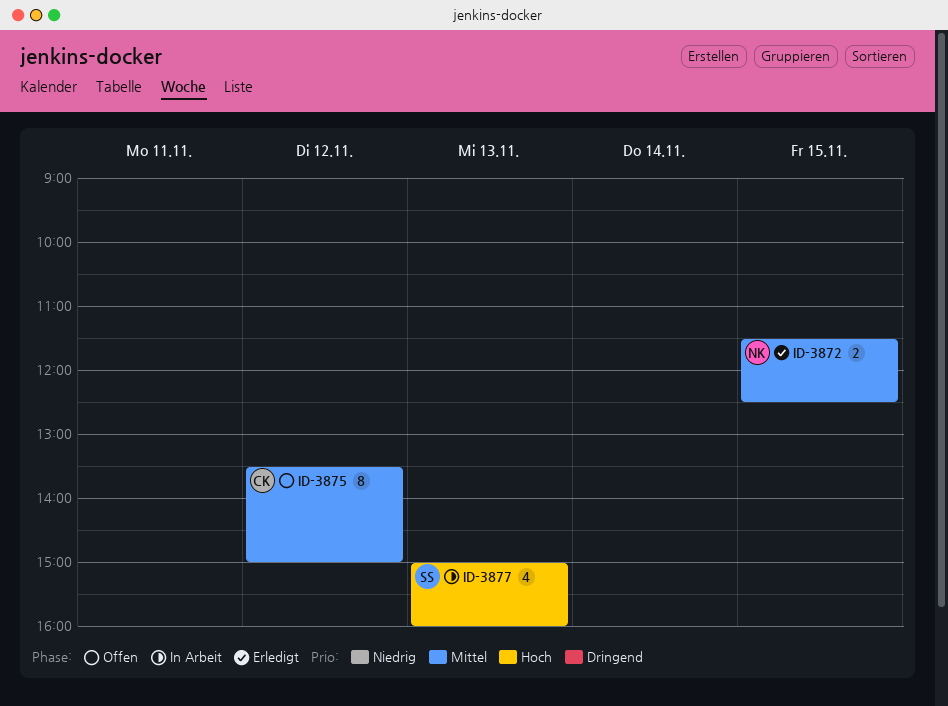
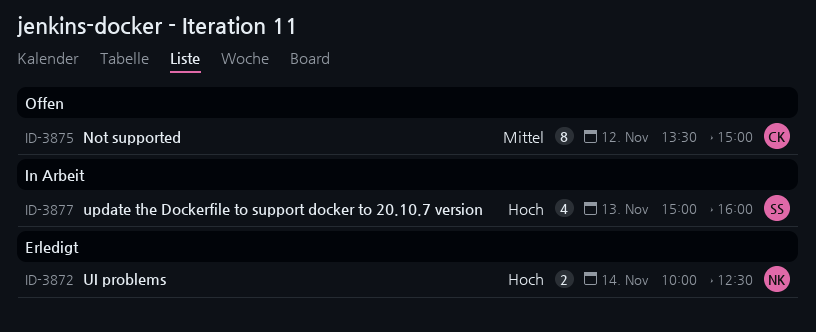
ID-3872, priority: Mittel -> Hoch
ID-3872, day: Nov 15 -> Nov 14
ID-3872, begins: 11:30 -> 10:00

